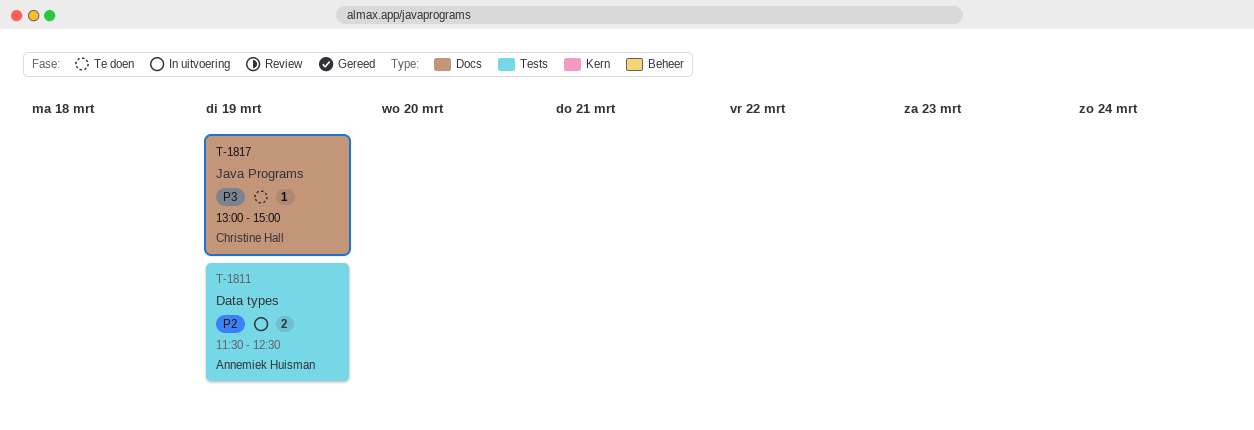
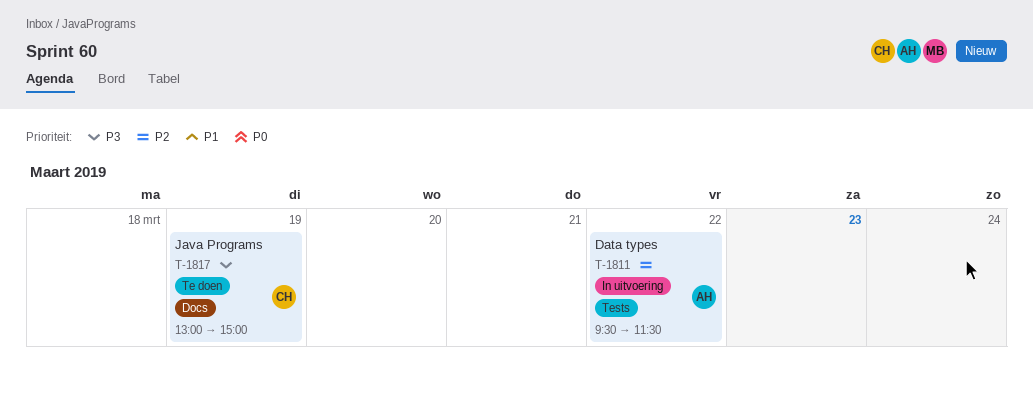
T-1811, day: Mar 19 -> Mar 22
T-1811, begins: 11:30 -> 09:30
T-1811, ends: 12:30 -> 11:30

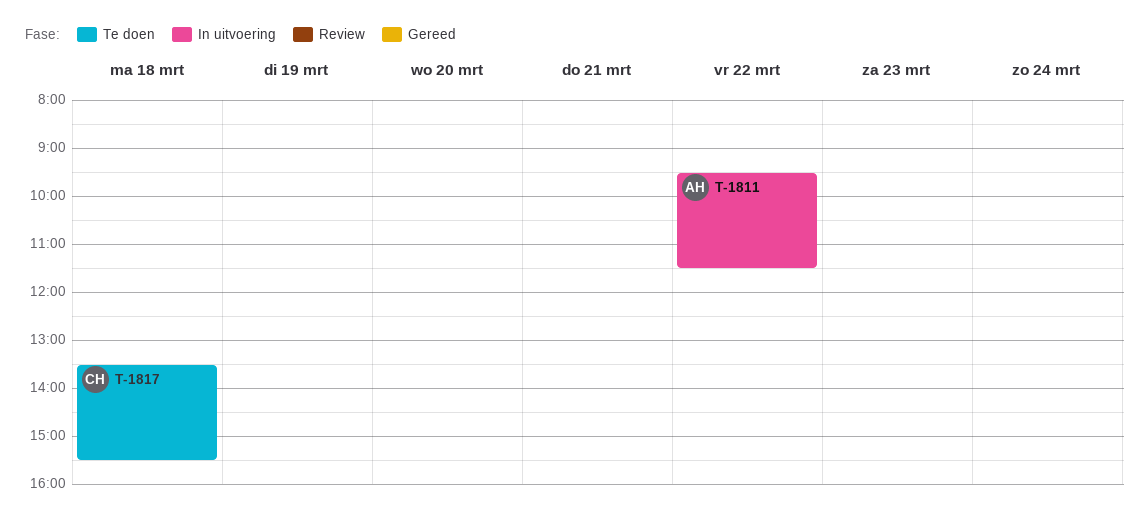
T-1817, day: Mar 19 -> Mar 18
T-1817, begins: 13:00 -> 13:30
T-1817, ends: 15:00 -> 15:30

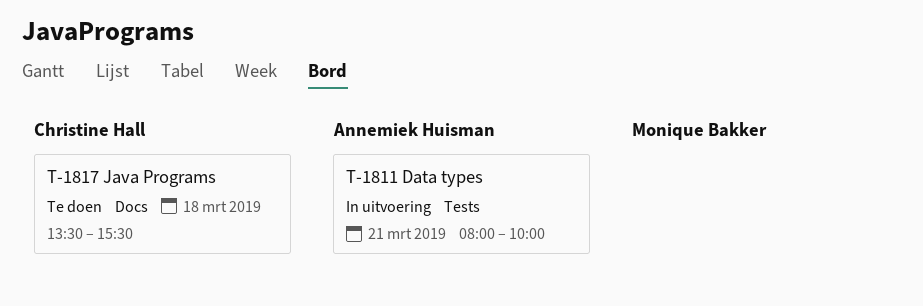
T-1811, day: Mar 22 -> Mar 21
T-1811, begins: 09:30 -> 08:00
T-1811, ends: 11:30 -> 10:00

